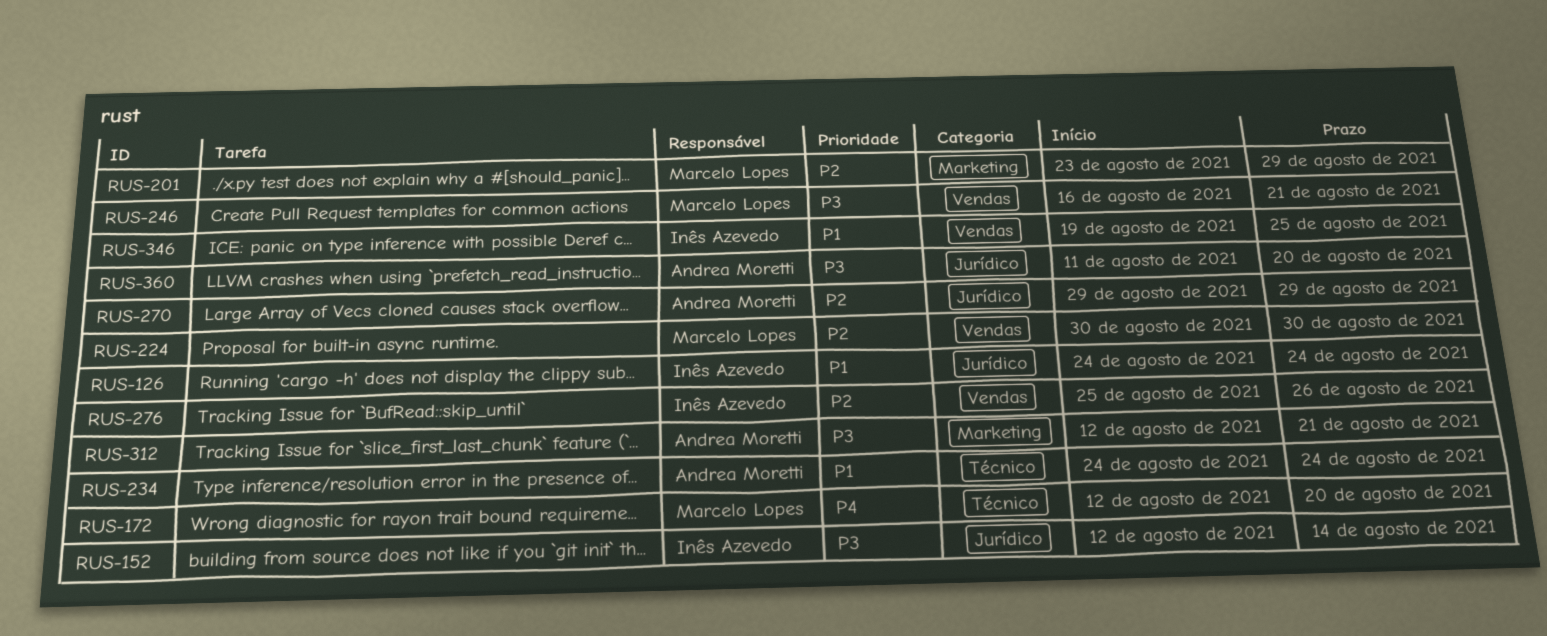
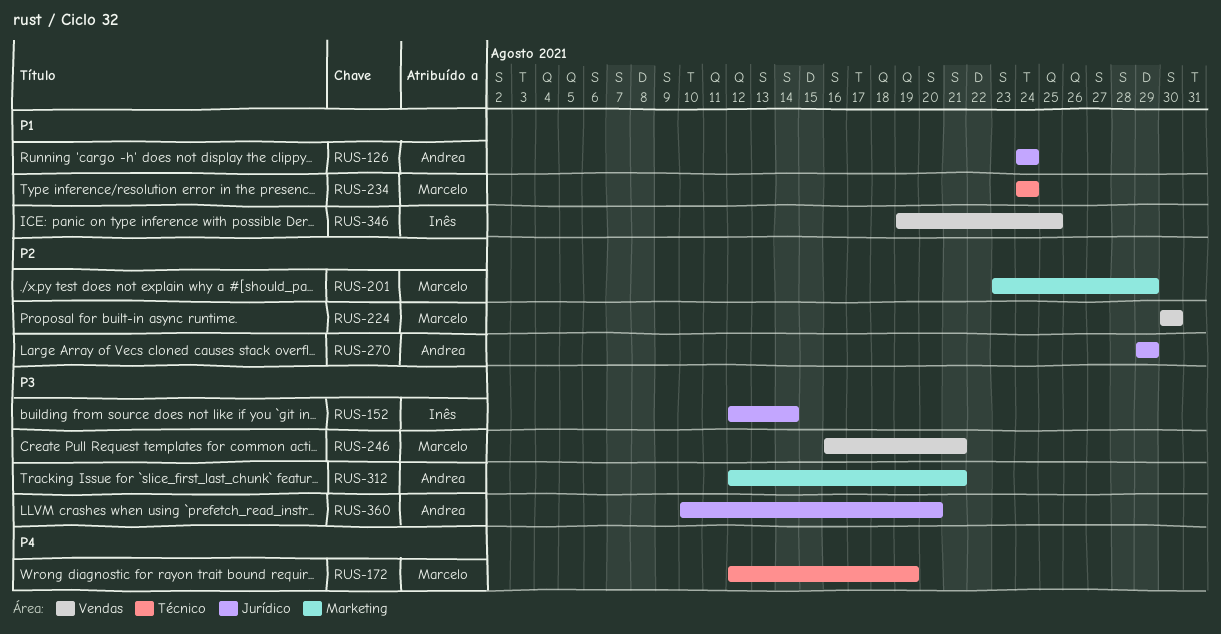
RUS-126, owner: Inês Azevedo -> Andrea Moretti
RUS-172, due: Aug 20 -> Aug 19
RUS-234, owner: Andrea Moretti -> Marcelo Lopes
RUS-276: present -> none
RUS-360, start: Aug 11 -> Aug 10

